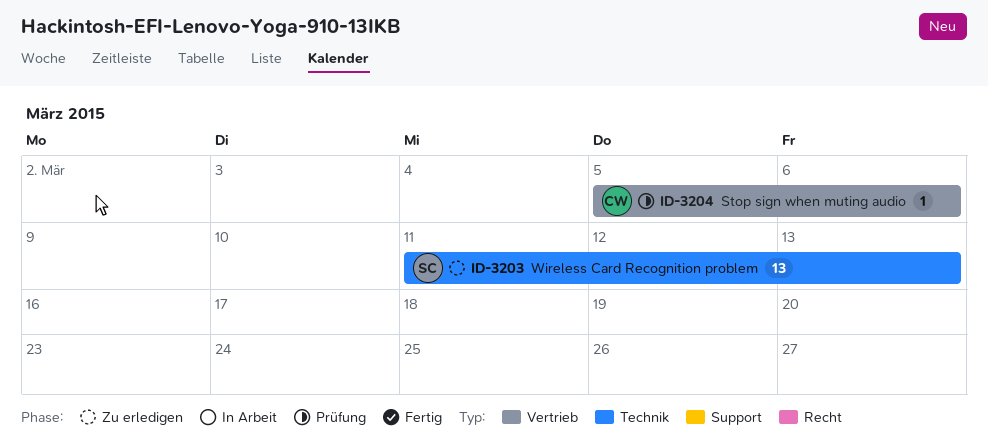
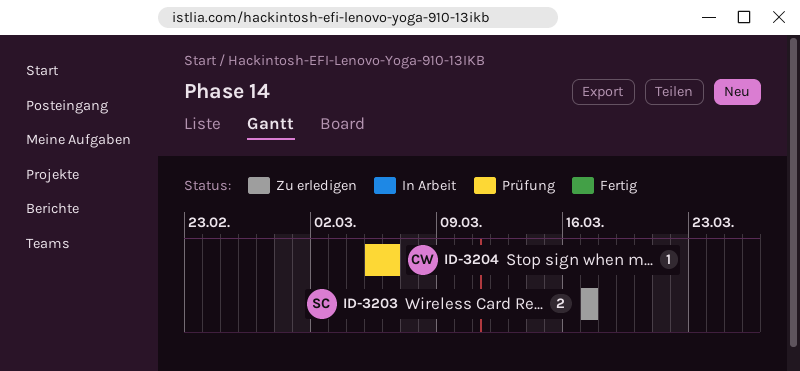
ID-3203, estimate: 13 -> 2
ID-3203, start: Mar 11 -> Mar 17
ID-3203, due: Mar 13 -> Mar 17

